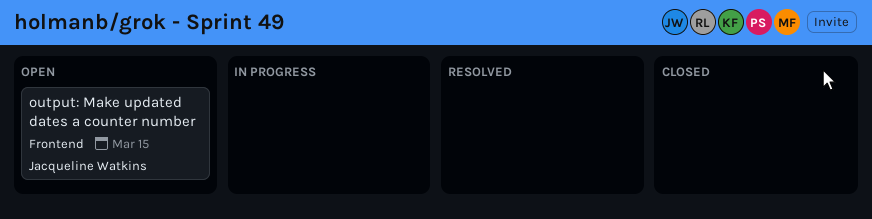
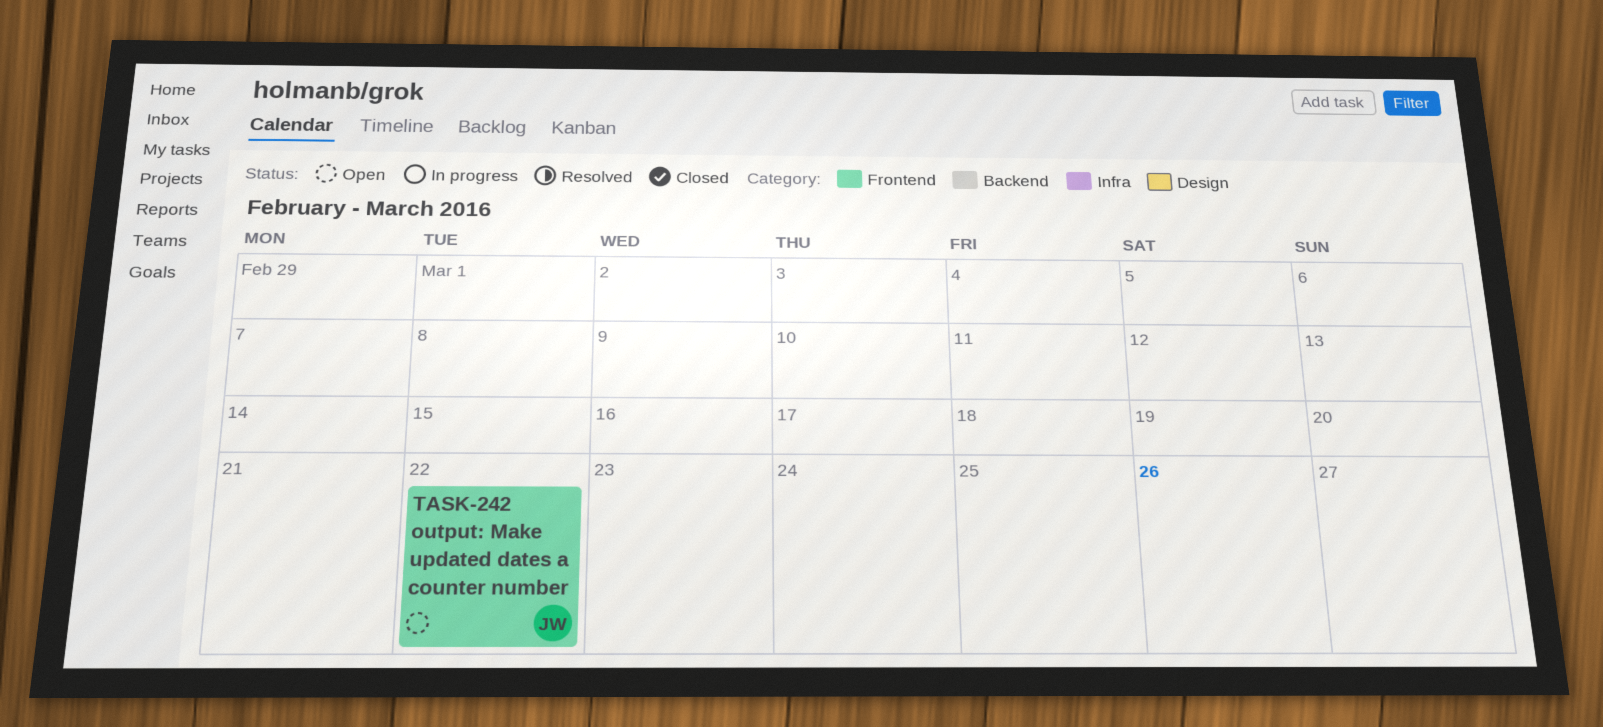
output: Make updated dates a counter number, due: Mar 15 -> Mar 22

